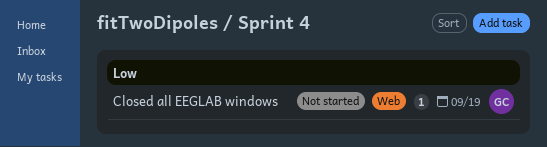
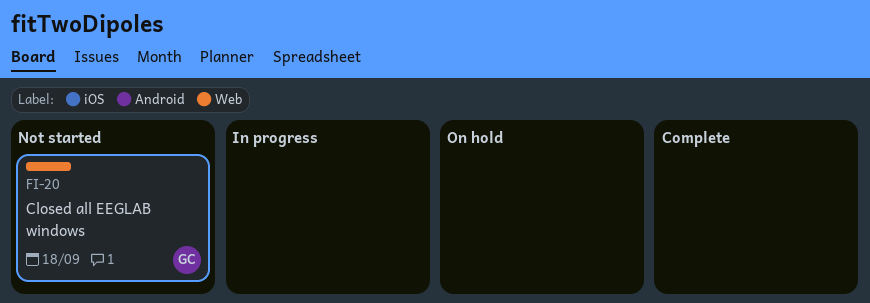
Closed all EEGLAB windows, due: Sep 19 -> Sep 18

